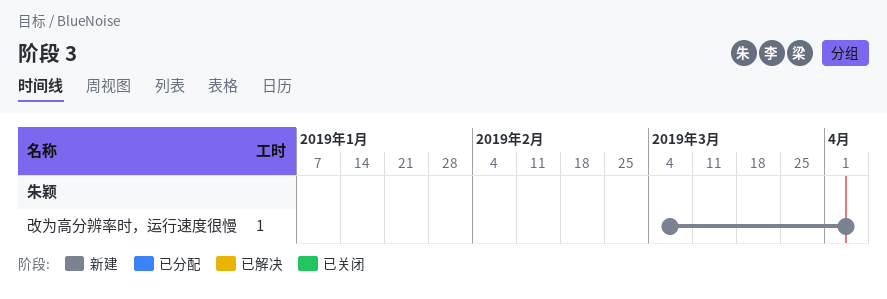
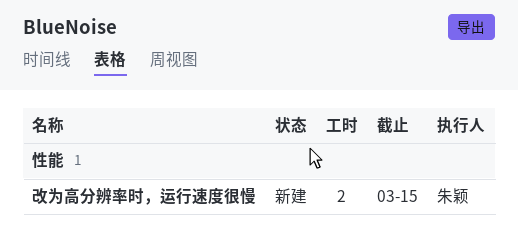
改为高分辨率时，运行速度很慢, estimate: 1 -> 2
改为高分辨率时，运行速度很慢, due: Apr 5 -> Mar 15

